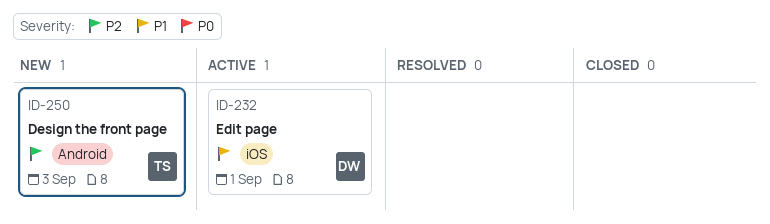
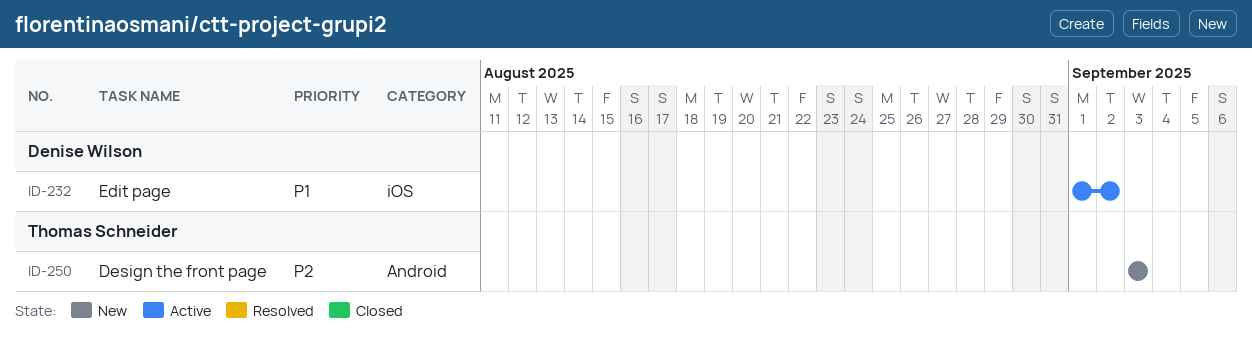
ID-232, due: Sep 1 -> Sep 2

